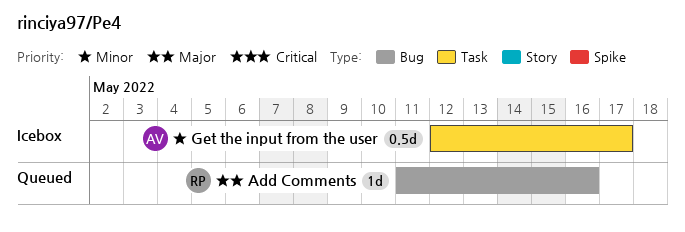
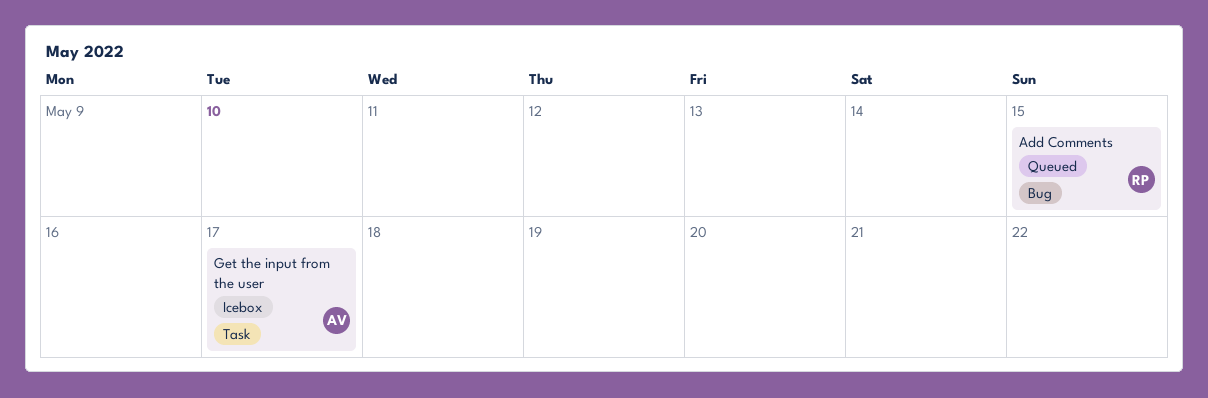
Add Comments, due: May 16 -> May 15

